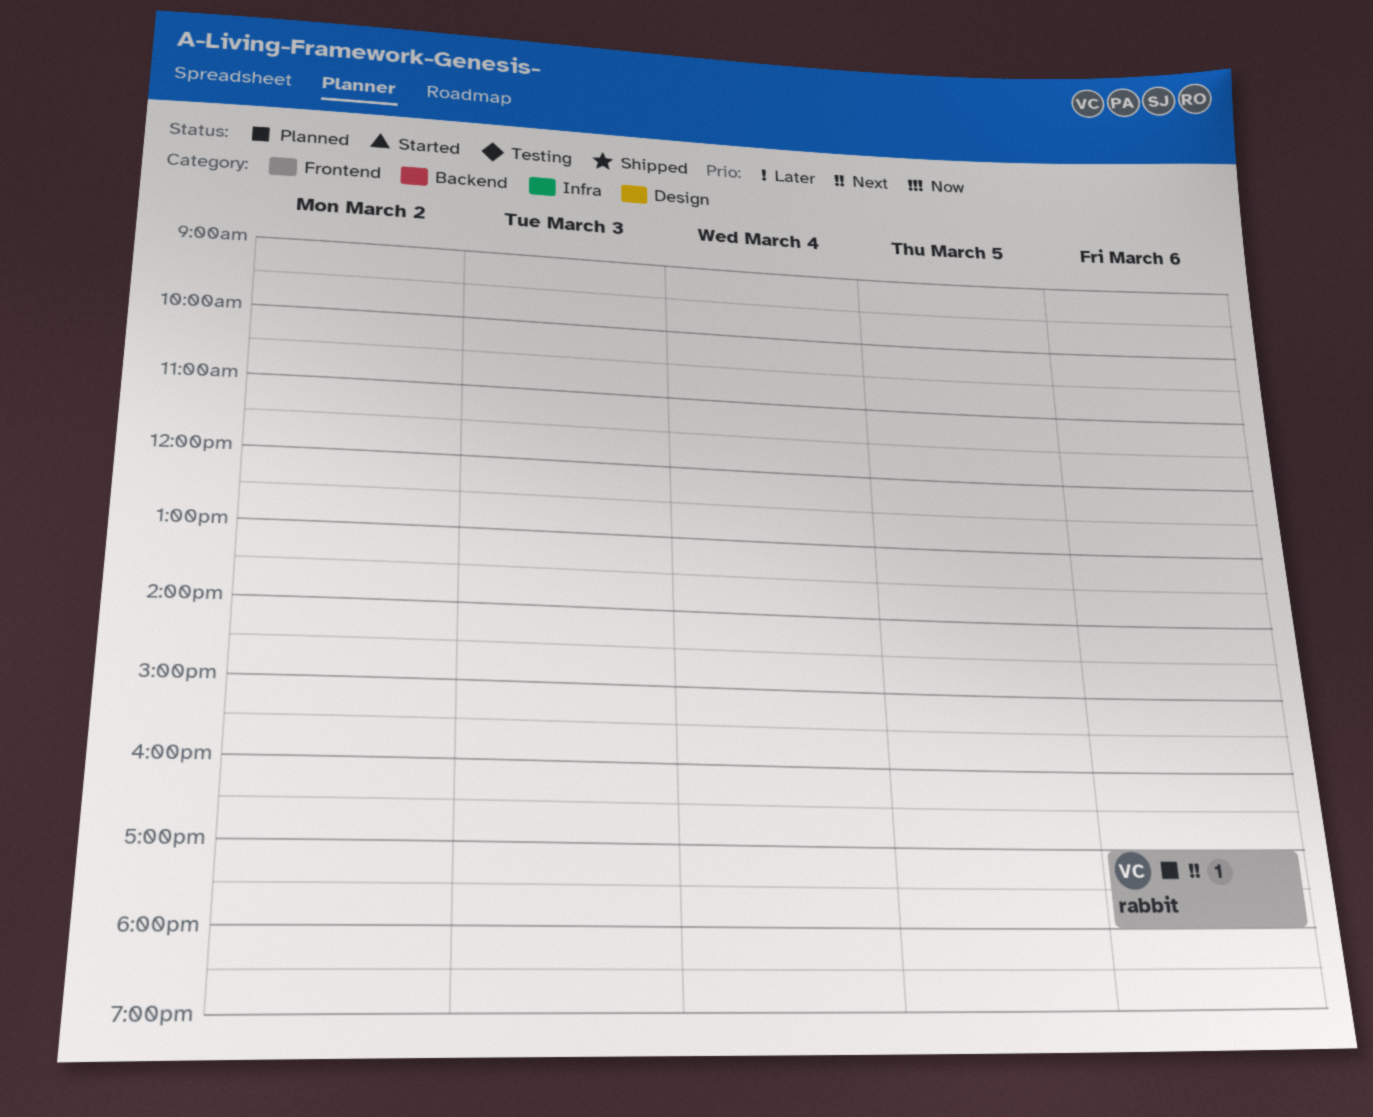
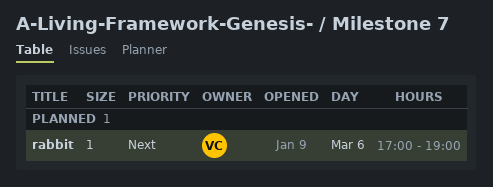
rabbit, ends: 18:00 -> 19:00

